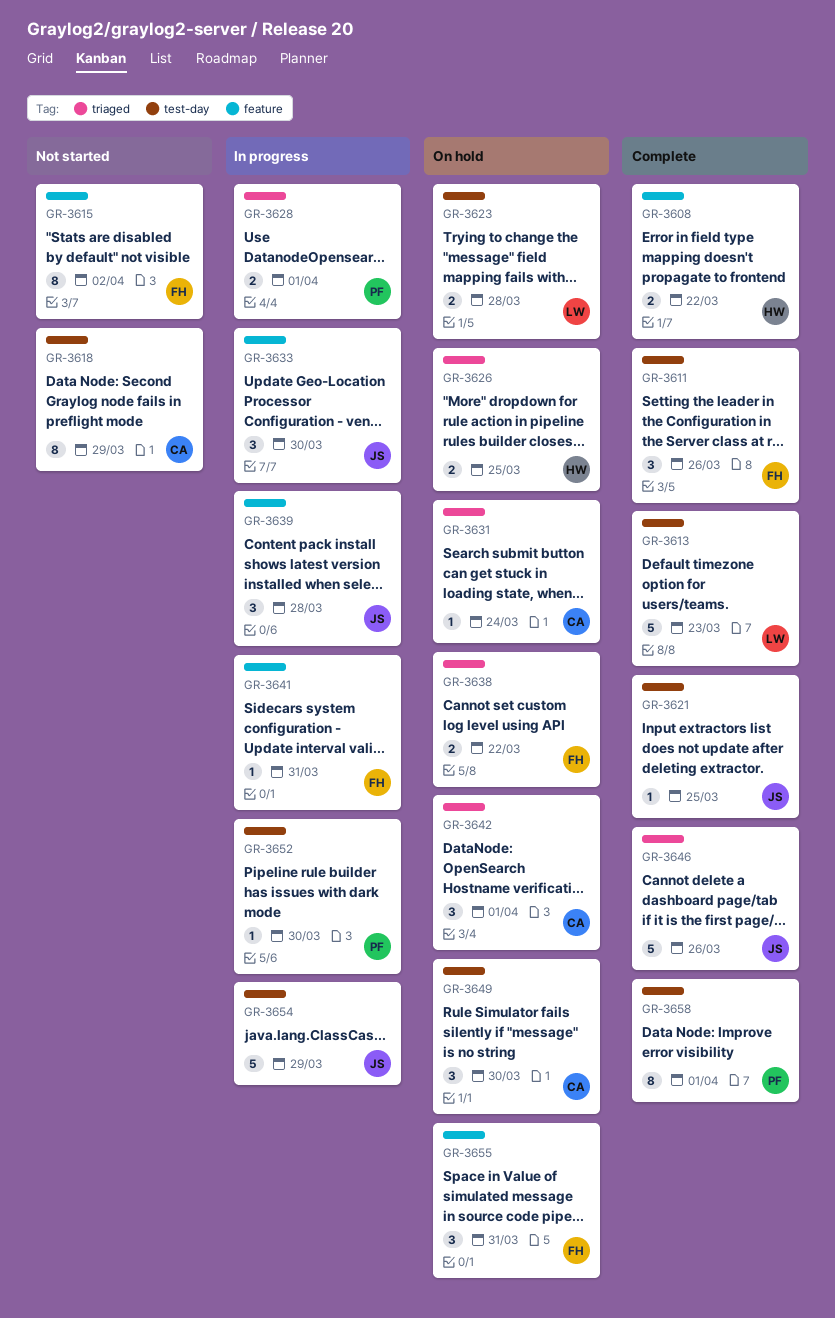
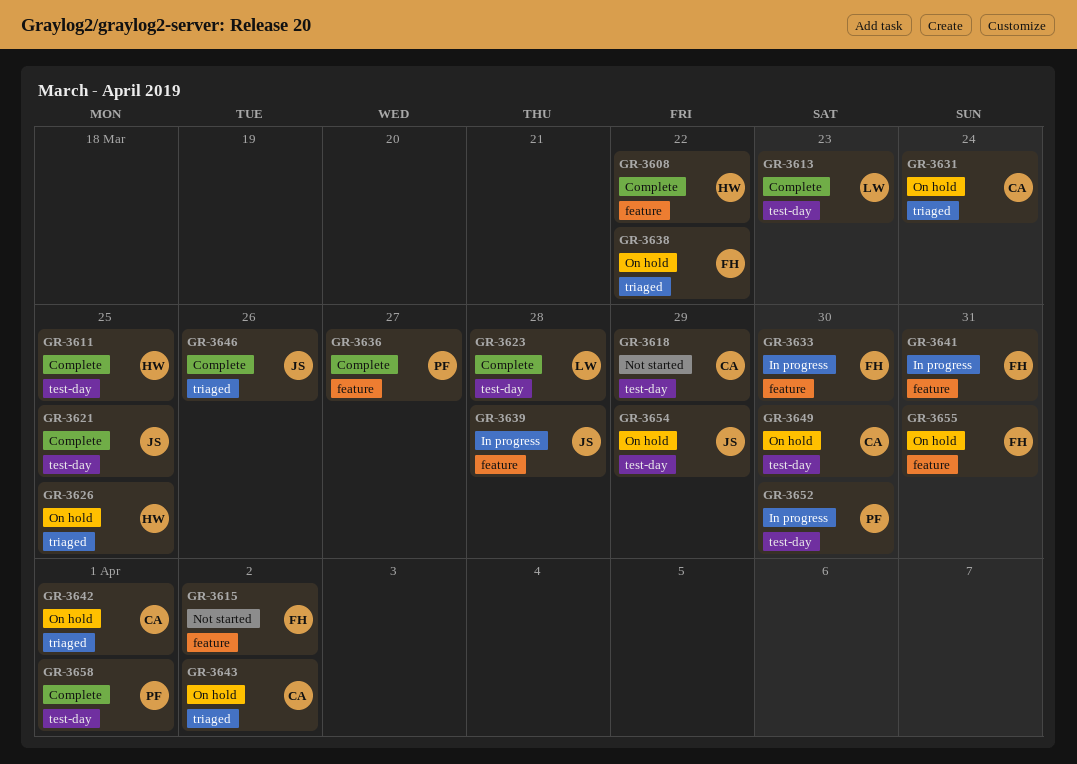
GR-3611, owner: FH -> HW
GR-3611, due: Mar 26 -> Mar 25
GR-3623, status: On hold -> Complete
GR-3628: present -> none
GR-3633, owner: JS -> FH
GR-3636: none -> present
GR-3643: none -> present
GR-3654, status: In progress -> On hold

